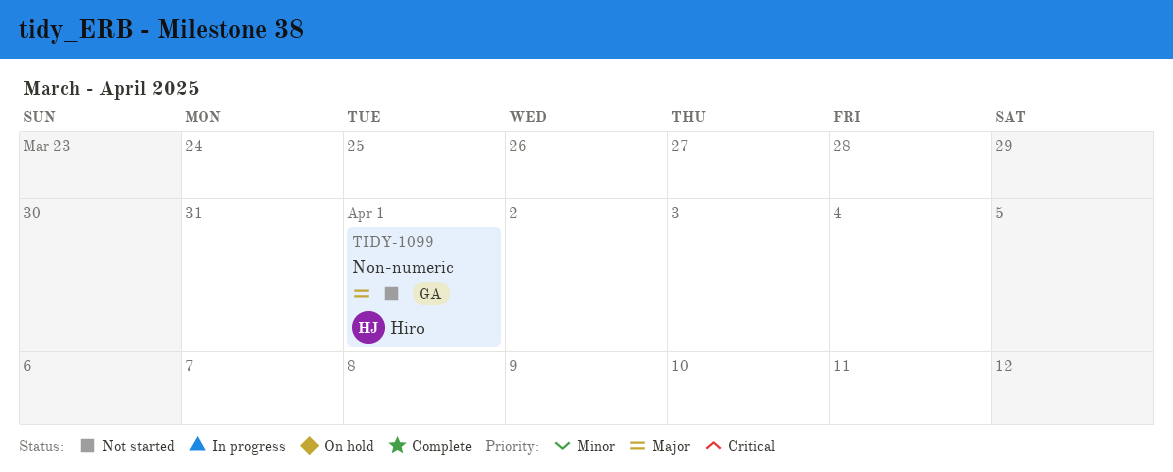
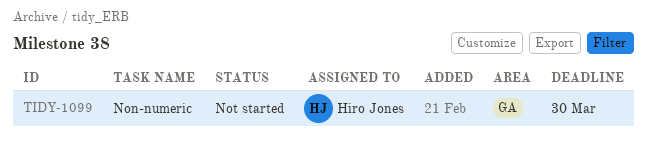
TIDY-1099, due: Apr 1 -> Mar 30

